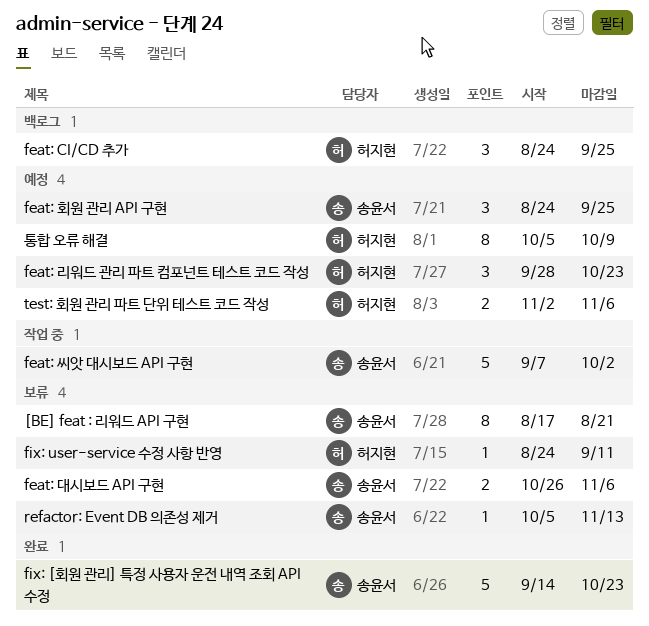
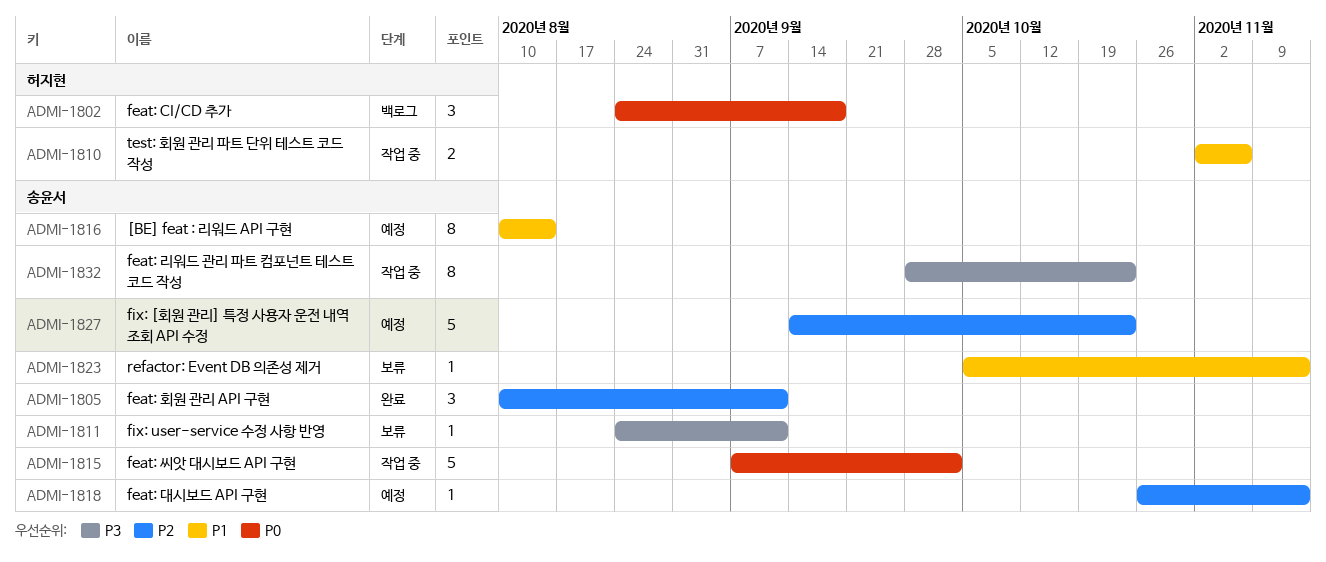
[BE] feat : 리워드 API 구현, status: 보류 -> 예정
[BE] feat : 리워드 API 구현, start: Aug 17 -> Aug 10
[BE] feat : 리워드 API 구현, due: Aug 21 -> Aug 14
feat: CI/CD 추가, due: Sep 25 -> Sep 18
feat: 대시보드 API 구현, status: 보류 -> 예정
feat: 대시보드 API 구현, estimate: 2 -> 1
feat: 대시보드 API 구현, due: Nov 6 -> Nov 13
feat: 리워드 관리 파트 컴포넌트 테스트 코드 작성, status: 예정 -> 작업 중
feat: 리워드 관리 파트 컴포넌트 테스트 코드 작성, owner: 허지현 -> 송윤서
feat: 리워드 관리 파트 컴포넌트 테스트 코드 작성, estimate: 3 -> 8
feat: 회원 관리 API 구현, status: 예정 -> 완료
feat: 회원 관리 API 구현, start: Aug 24 -> Aug 10
feat: 회원 관리 API 구현, due: Sep 25 -> Sep 11
fix: [회원 관리] 특정 사용자 운전 내역 조회 API 수정, status: 완료 -> 예정
fix: user-service 수정 사항 반영, owner: 허지현 -> 송윤서
test: 회원 관리 파트 단위 테스트 코드 작성, status: 예정 -> 작업 중
통합 오류 해결: present -> none

